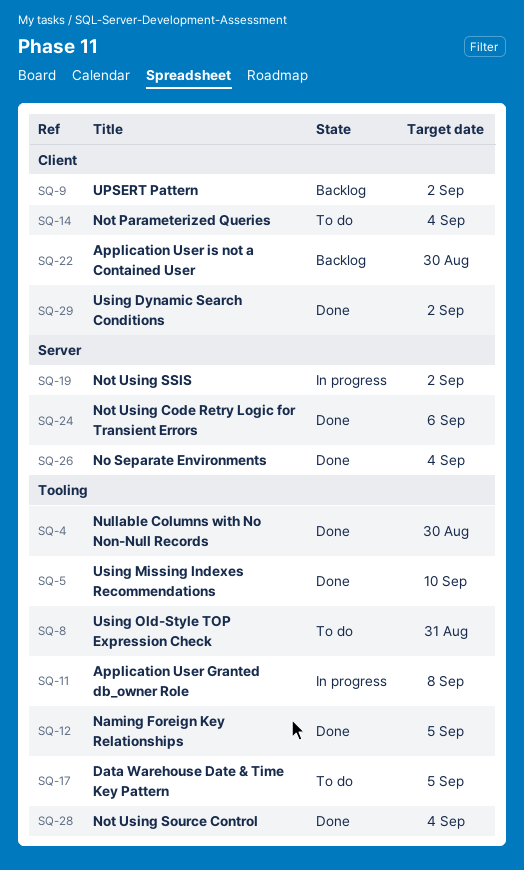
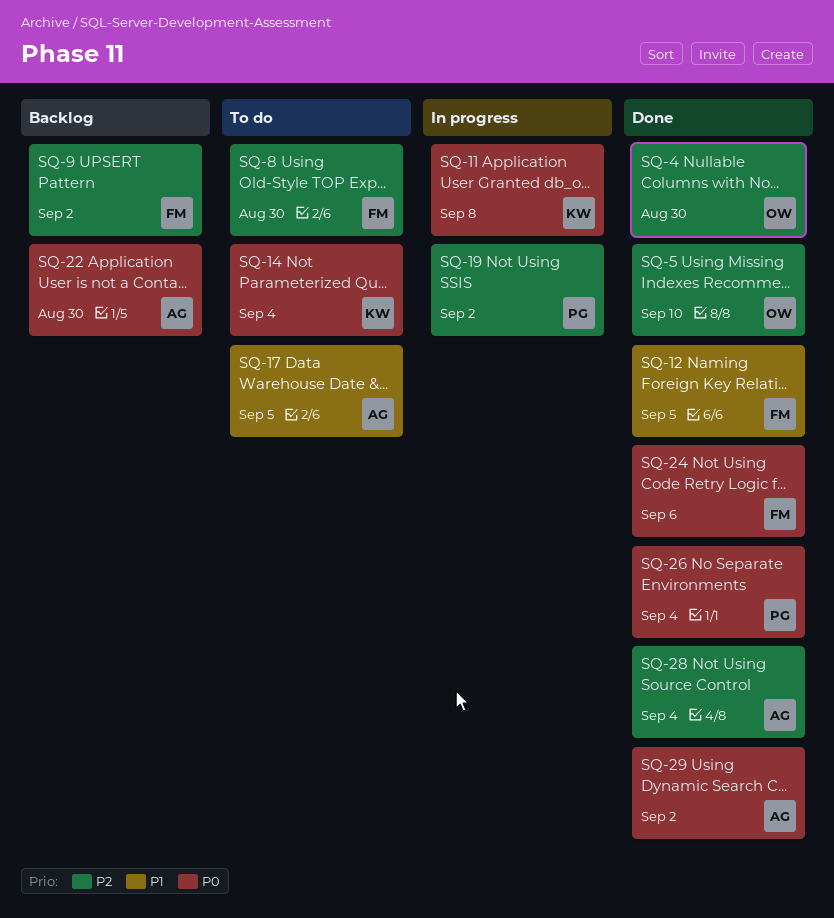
SQ-8, due: Aug 31 -> Aug 30

